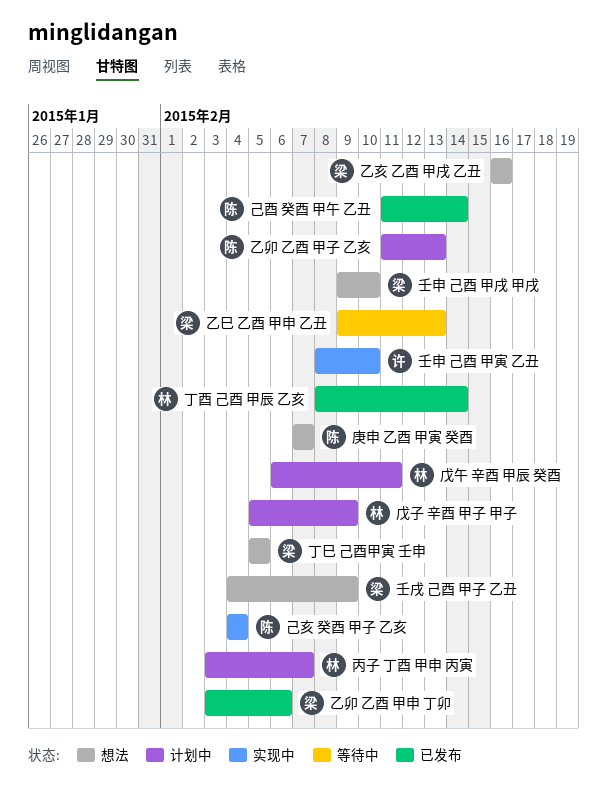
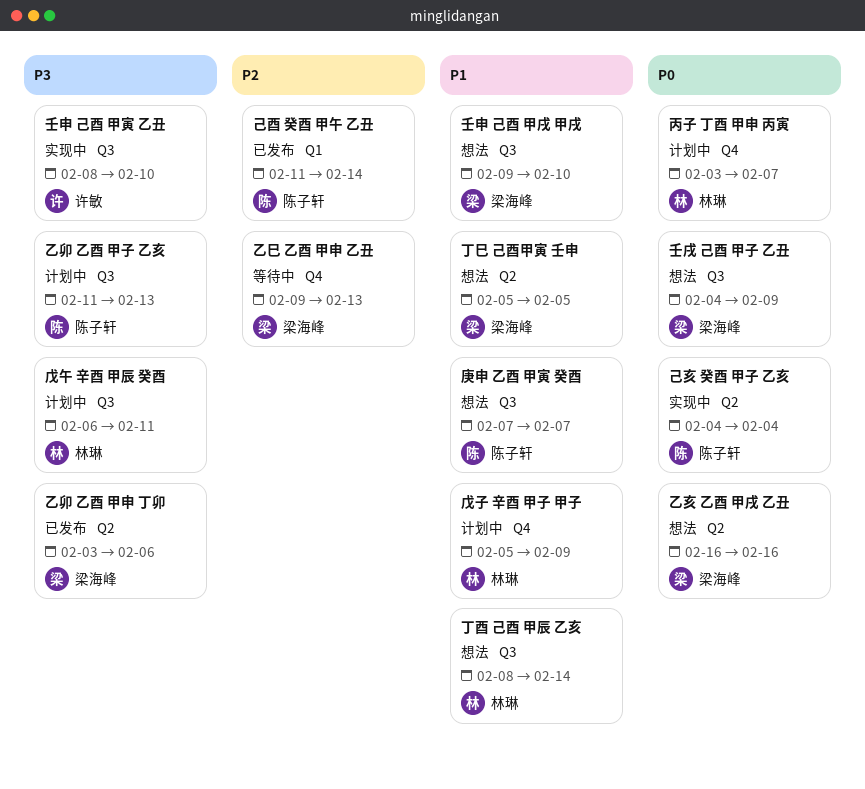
丁酉 己酉 甲辰 乙亥, status: 已发布 -> 想法

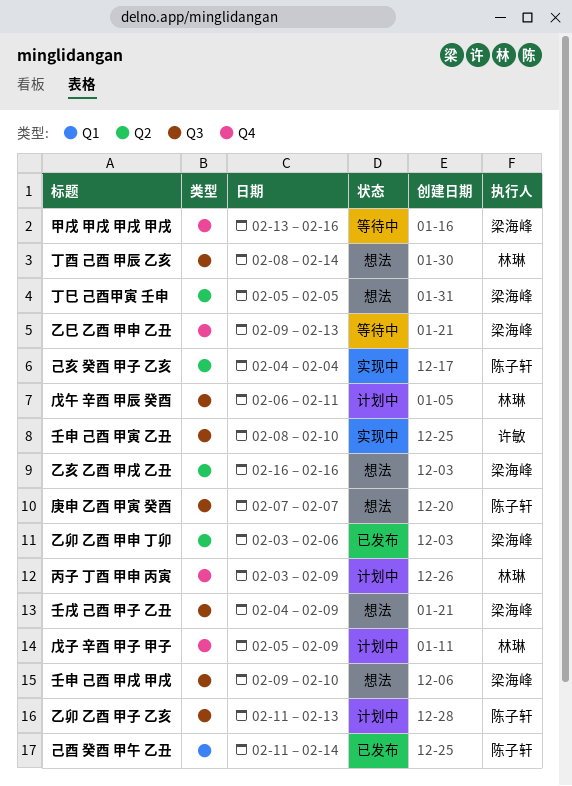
丙子 丁酉 甲申 丙寅, due: Feb 7 -> Feb 9
甲戌 甲戌 甲戌 甲戌: none -> present

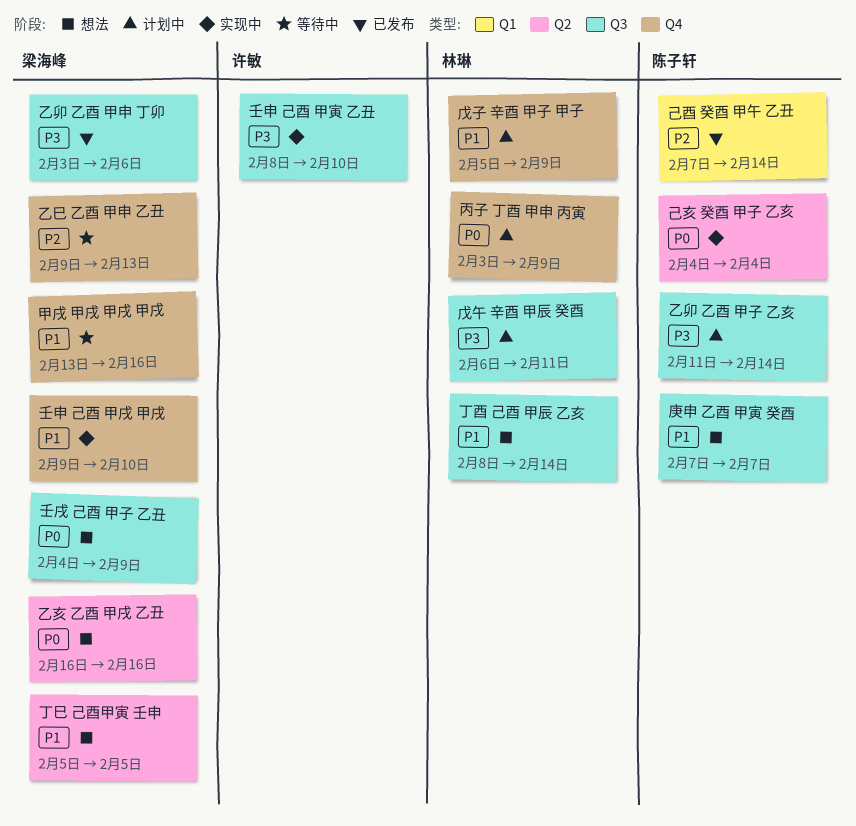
乙卯 乙酉 甲子 乙亥, due: Feb 13 -> Feb 14
乙卯 乙酉 甲申 丁卯, label: Q2 -> Q3
壬申 己酉 甲戌 甲戌, status: 想法 -> 实现中
壬申 己酉 甲戌 甲戌, label: Q3 -> Q4
己酉 癸酉 甲午 乙丑, start: Feb 11 -> Feb 7

